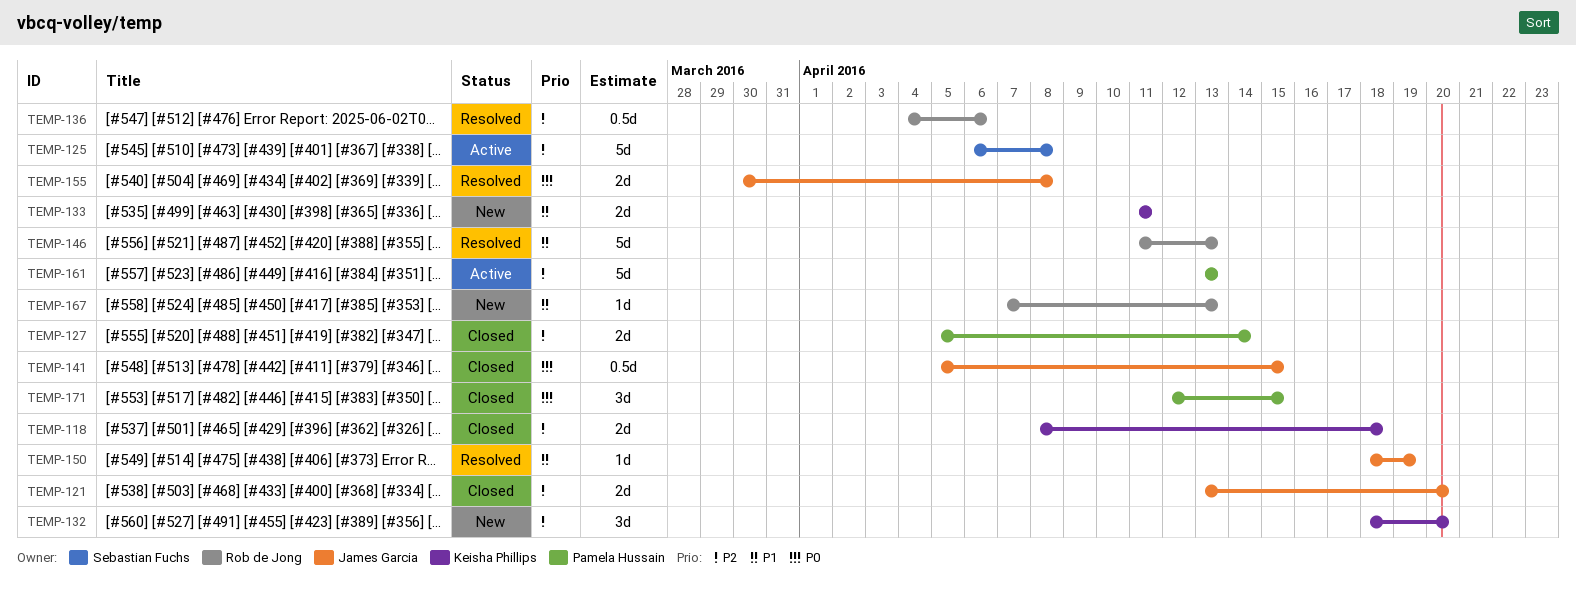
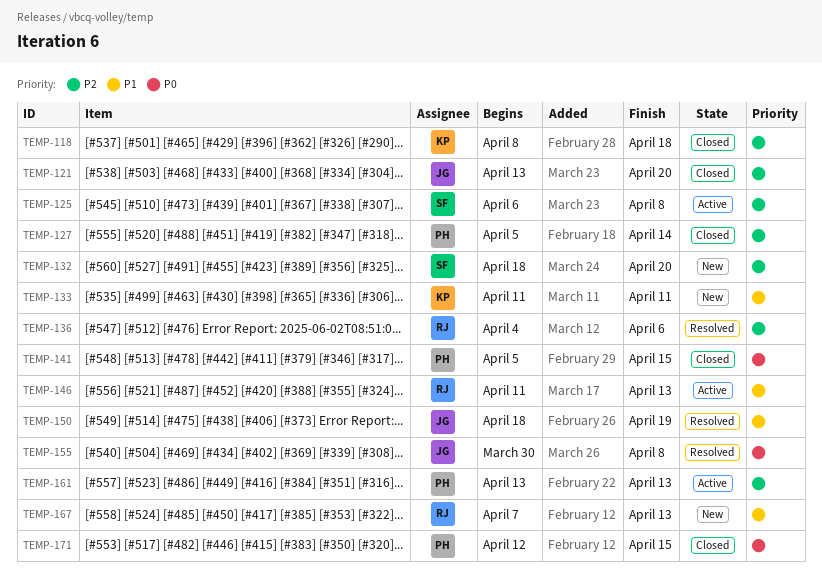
TEMP-132, owner: Keisha Phillips -> Sebastian Fuchs
TEMP-141, owner: James Garcia -> Pamela Hussain
TEMP-146, status: Resolved -> Active

